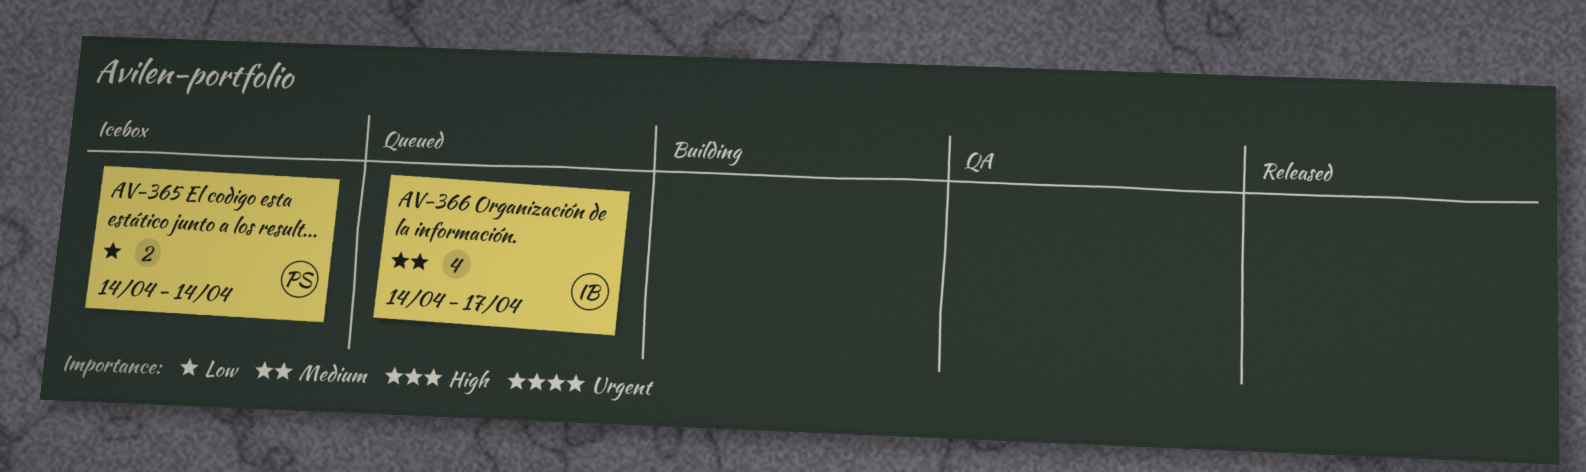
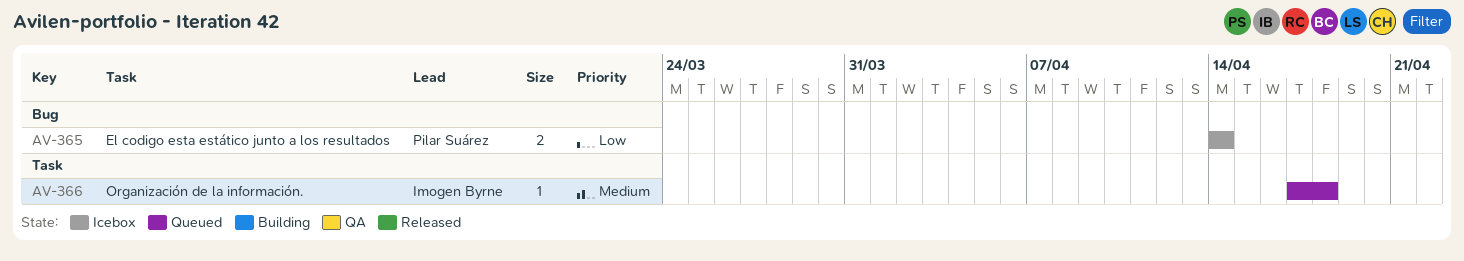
AV-366, estimate: 4 -> 1
AV-366, start: Apr 14 -> Apr 17
AV-366, due: Apr 17 -> Apr 18

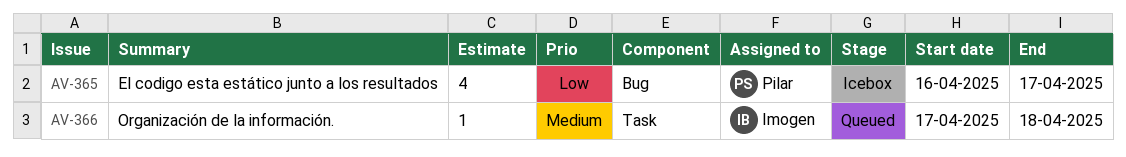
AV-365, estimate: 2 -> 4
AV-365, start: Apr 14 -> Apr 16
AV-365, due: Apr 14 -> Apr 17

